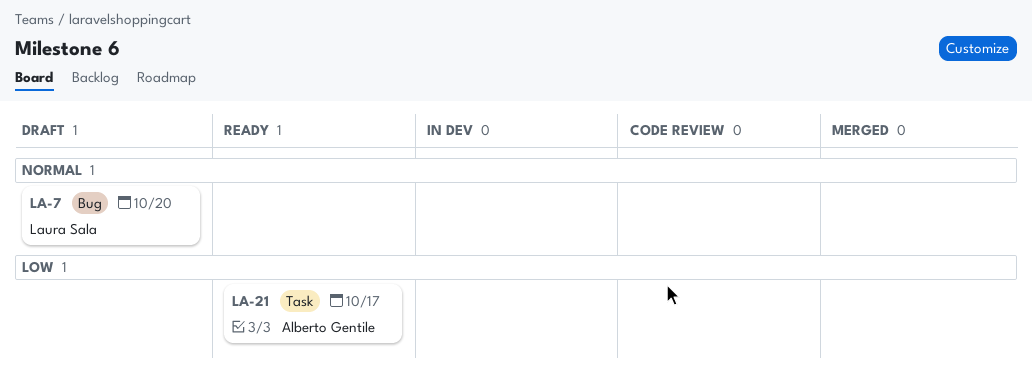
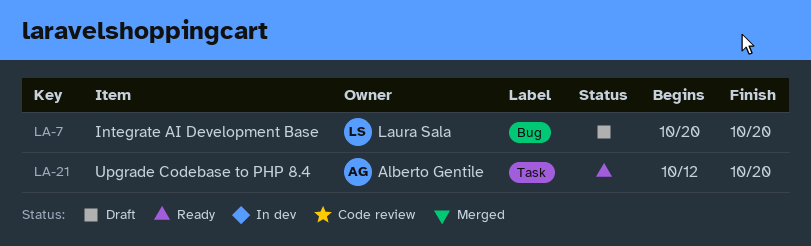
LA-21, due: Oct 17 -> Oct 20

